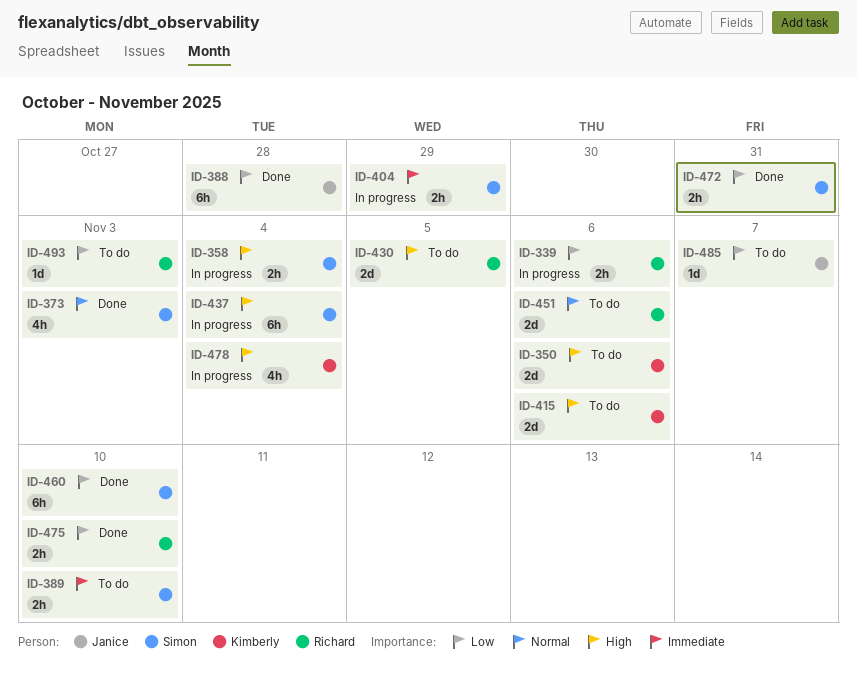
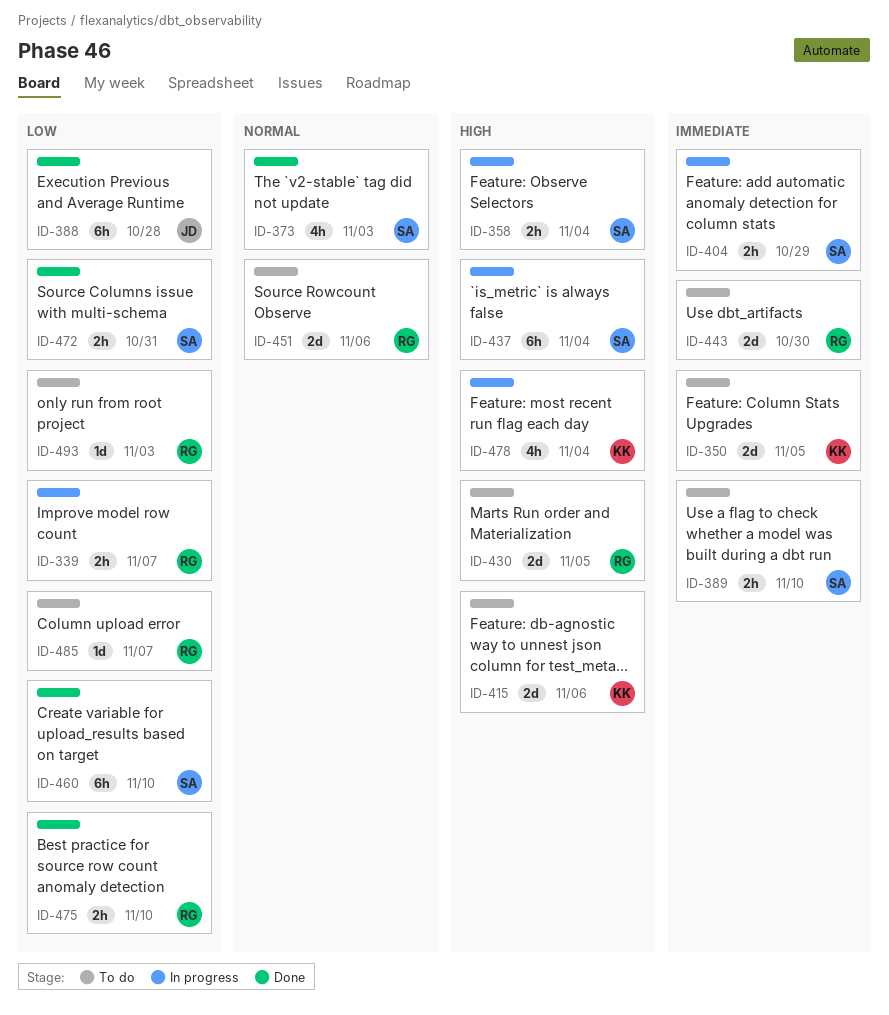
ID-339, due: Nov 6 -> Nov 7
ID-350, priority: High -> Immediate
ID-350, due: Nov 6 -> Nov 5
ID-443: none -> present
ID-485, owner: Janice -> Richard

